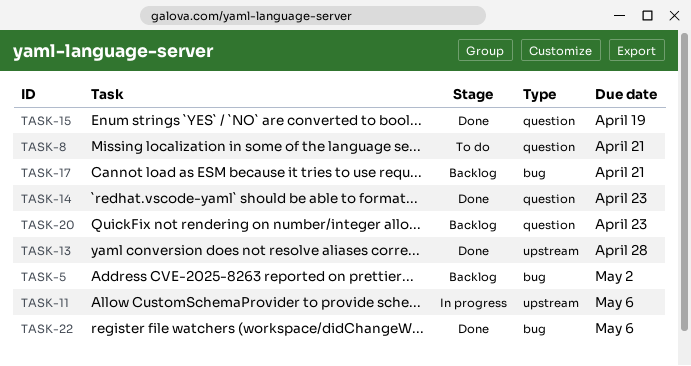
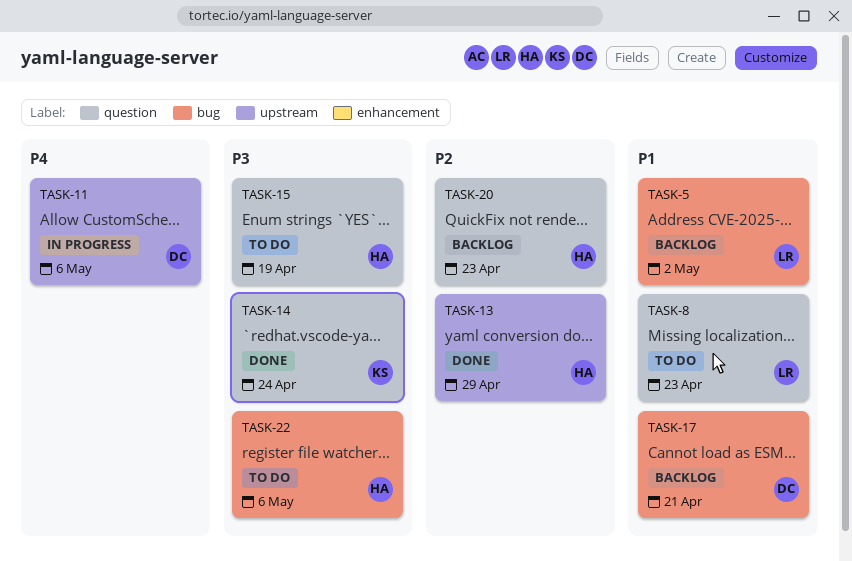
TASK-8, due: Apr 21 -> Apr 23
TASK-13, due: Apr 28 -> Apr 29
TASK-14, due: Apr 23 -> Apr 24
TASK-15, status: Done -> To do
TASK-22, status: Done -> To do

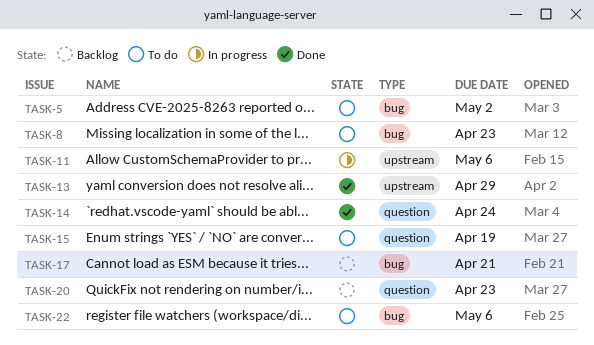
TASK-5, status: Backlog -> To do
TASK-8, label: question -> bug

